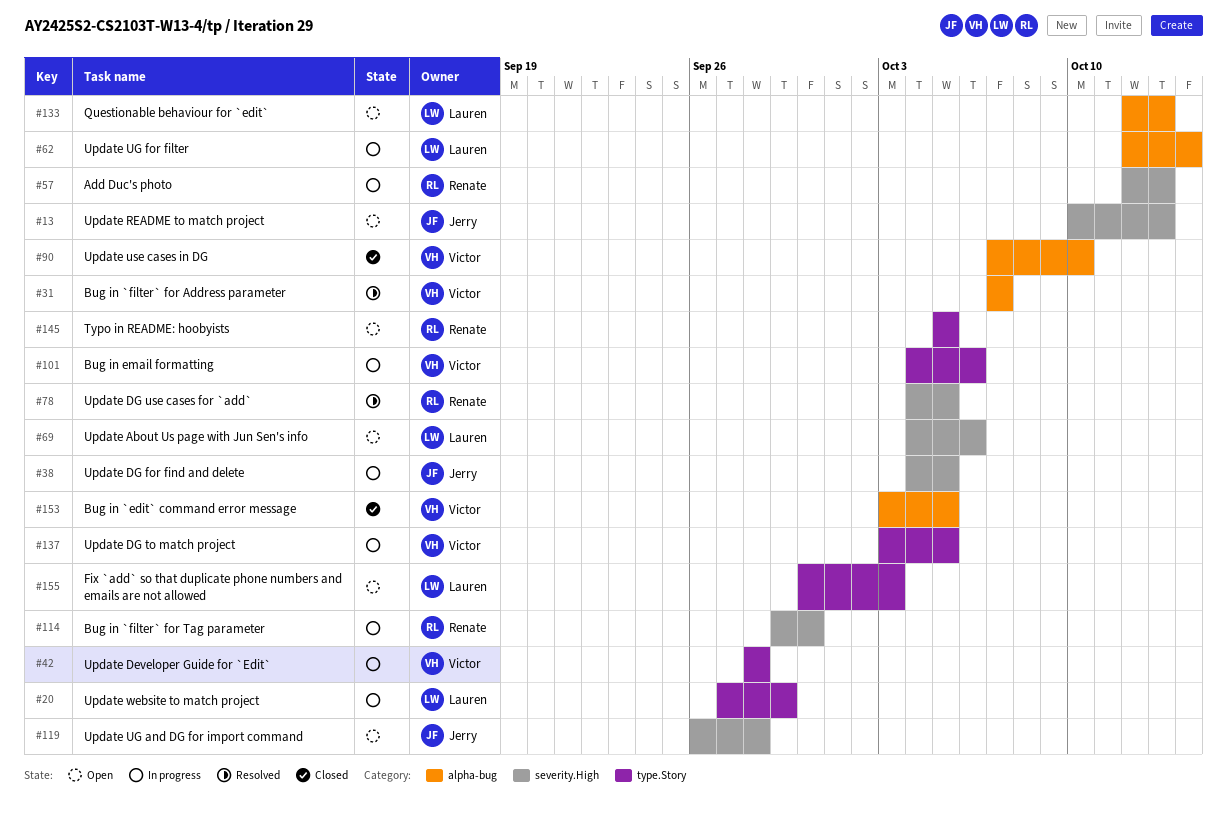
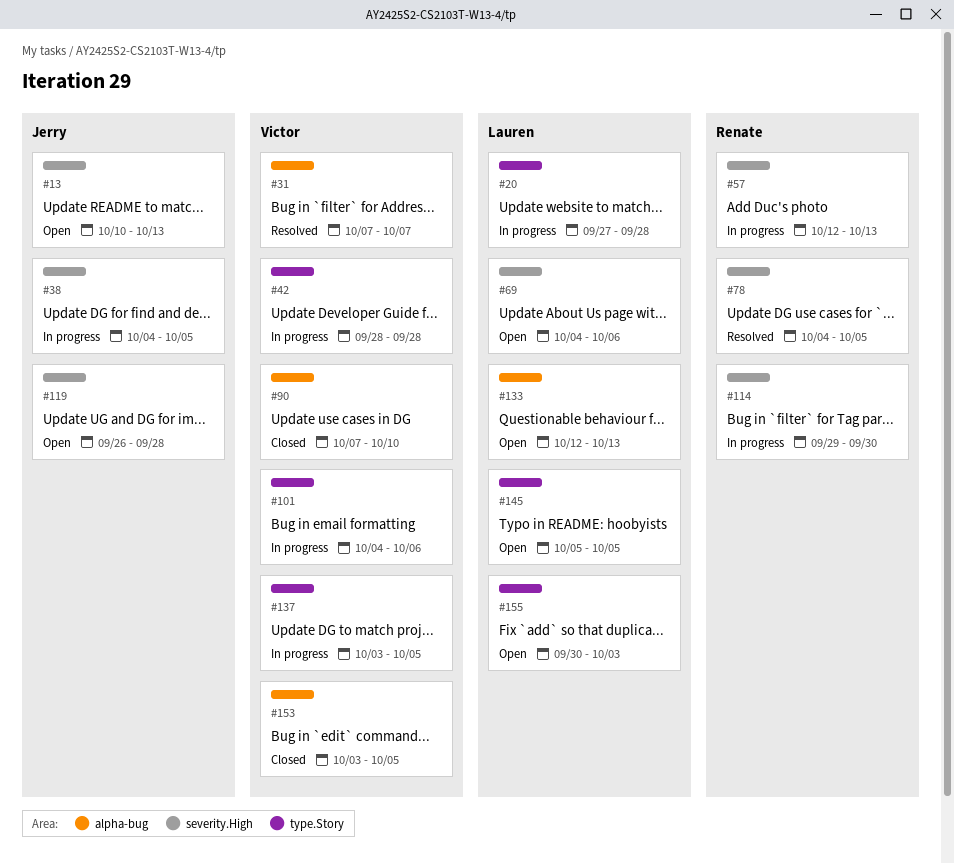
#20, due: Sep 29 -> Sep 28
#62: present -> none
#145, owner: Renate -> Lauren

